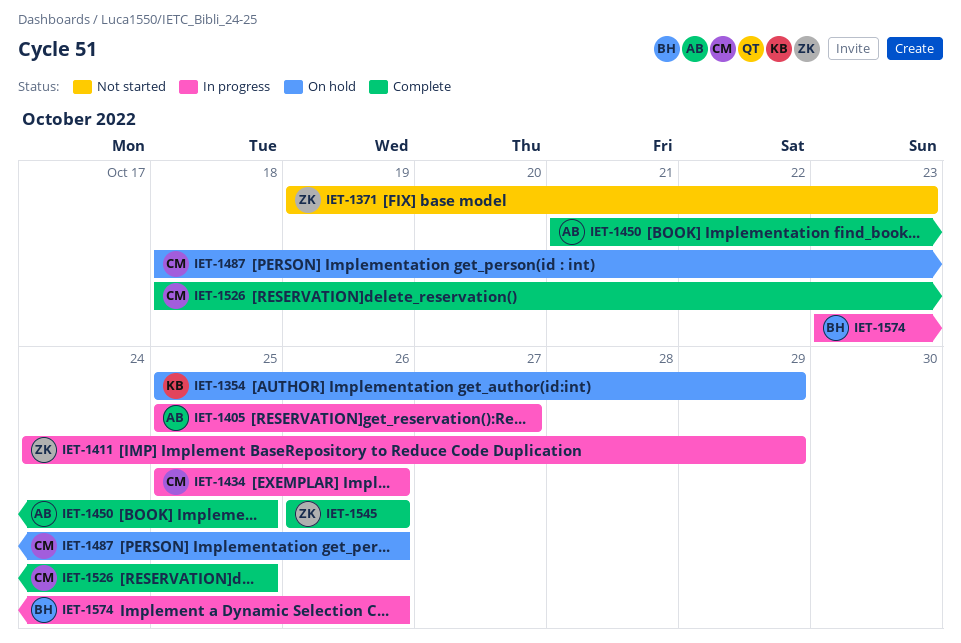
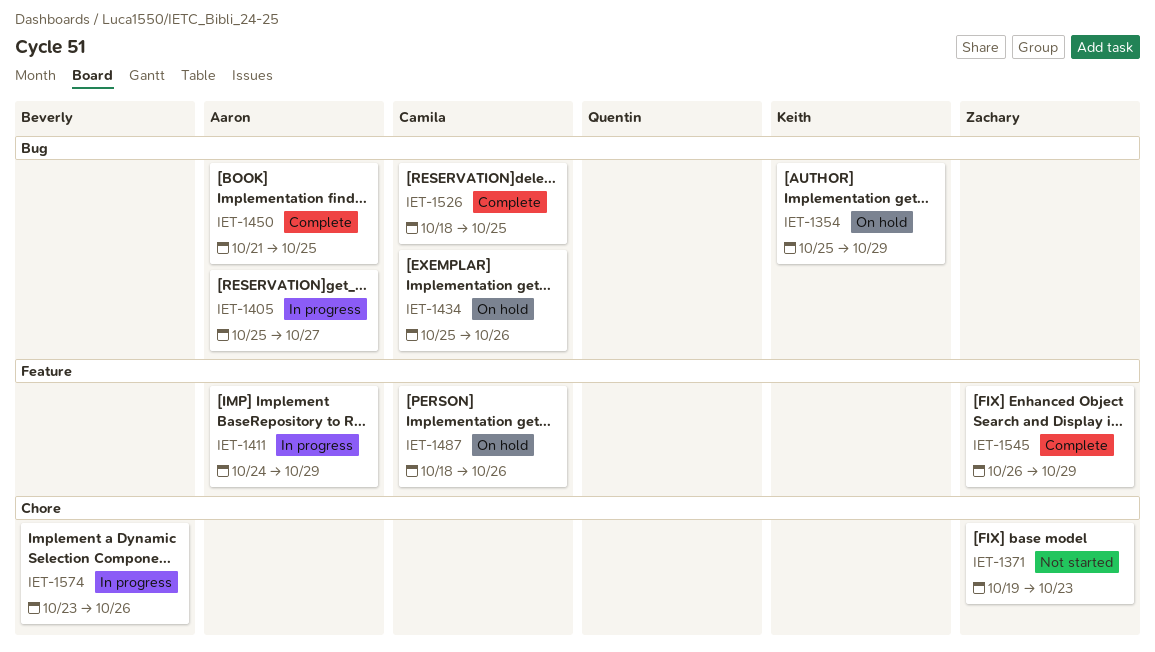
IET-1411, owner: Zachary -> Aaron
IET-1434, status: In progress -> On hold
IET-1545, due: Oct 26 -> Oct 29

